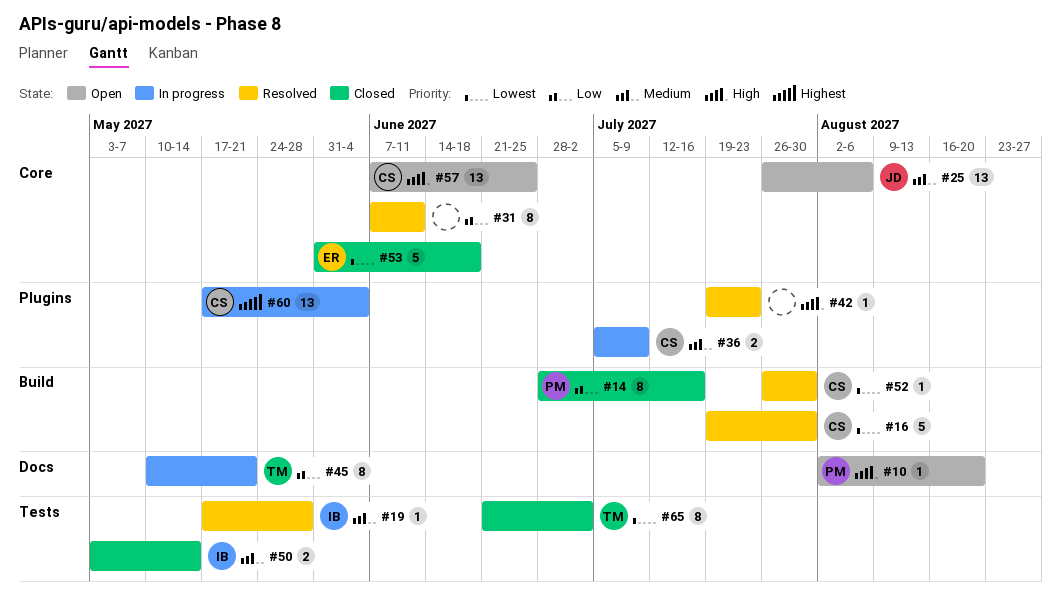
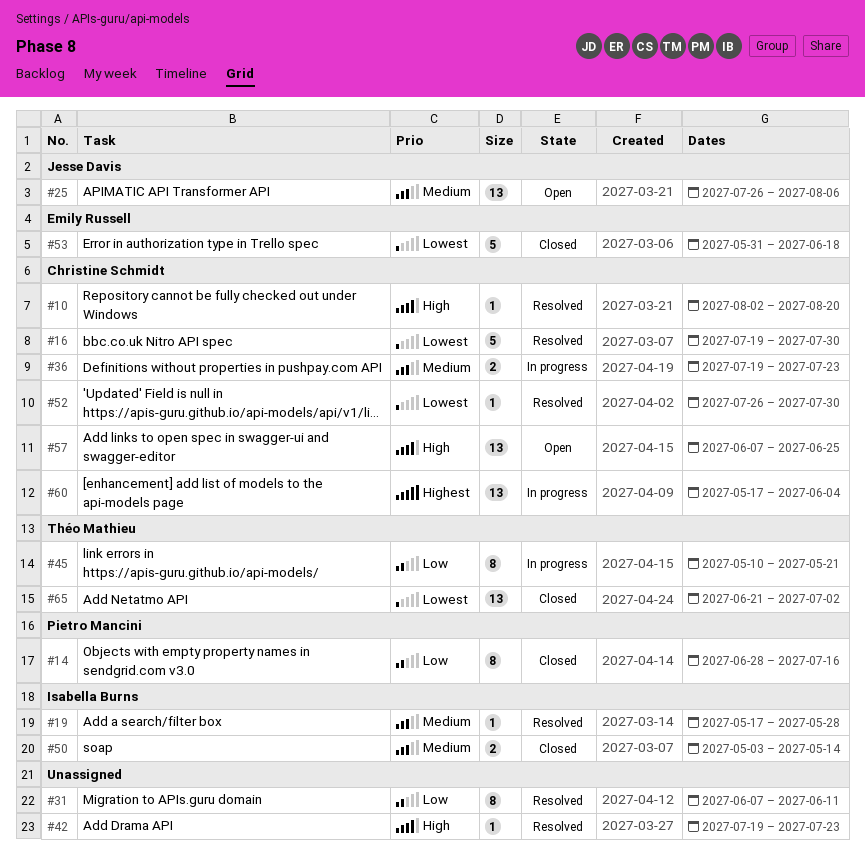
#10, status: Open -> Resolved
#10, owner: Pietro Mancini -> Christine Schmidt
#36, start: Jul 5 -> Jul 19
#36, due: Jul 9 -> Jul 23
#65, estimate: 8 -> 13

